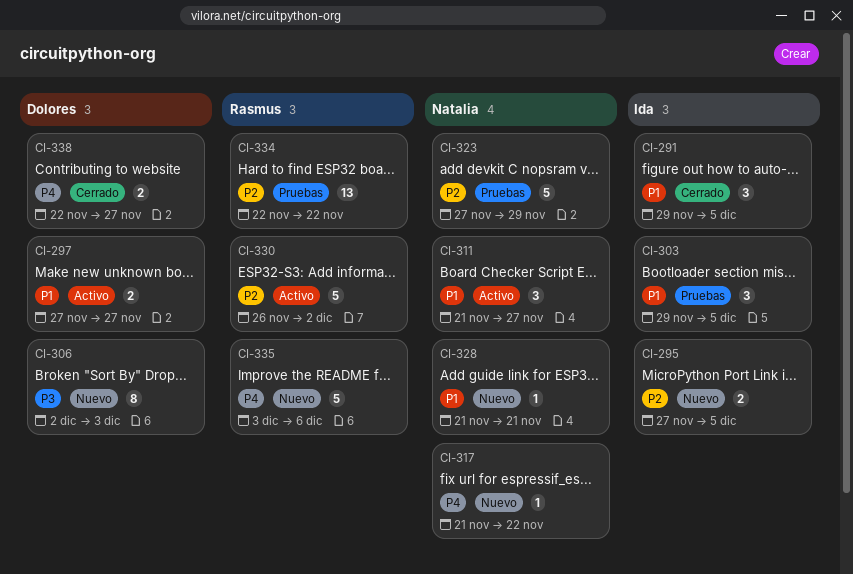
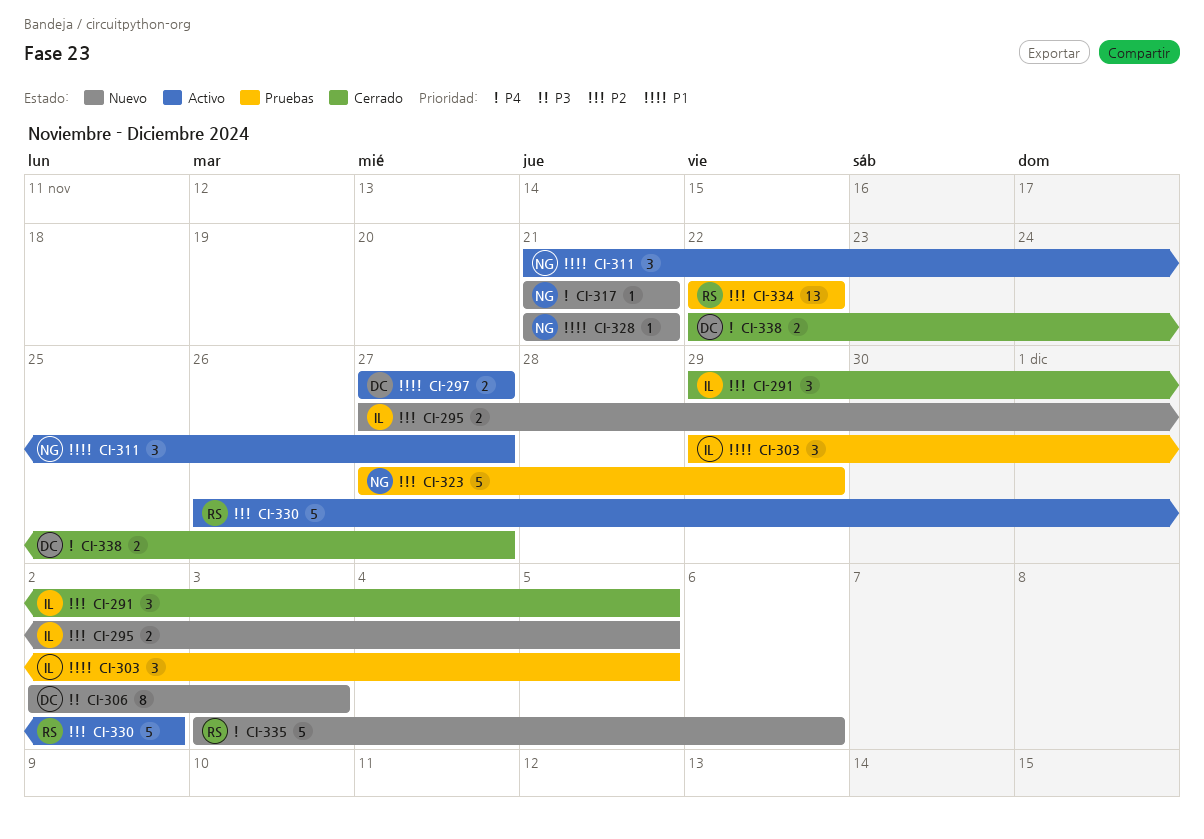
CI-291, priority: P1 -> P2
CI-317, due: Nov 22 -> Nov 21

